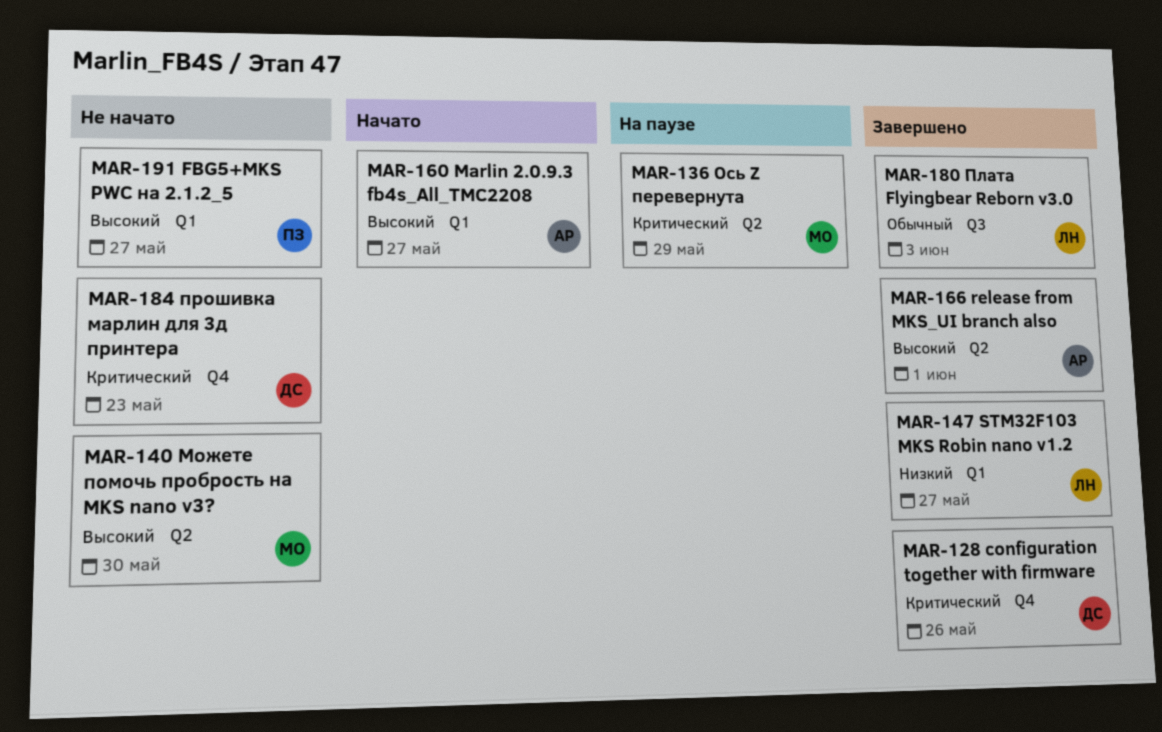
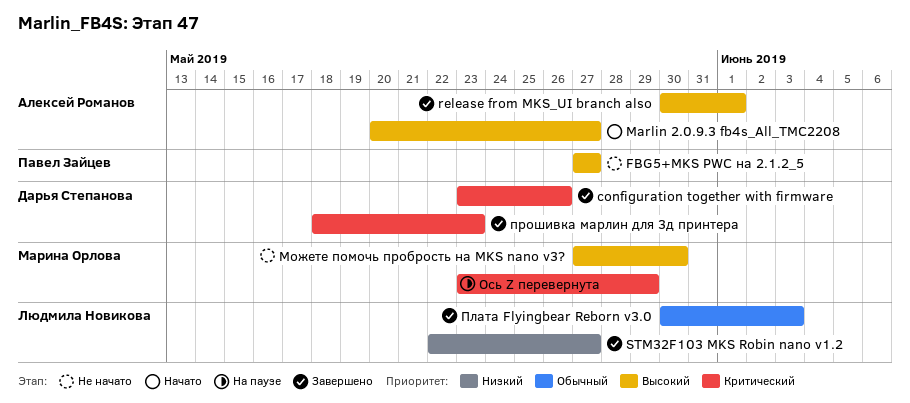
прошивка марлин для 3д принтера, status: Не начато -> Завершено

